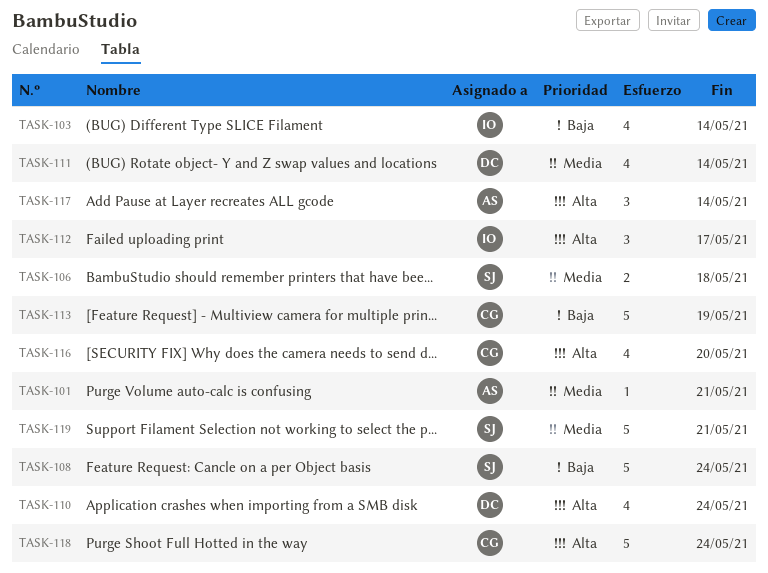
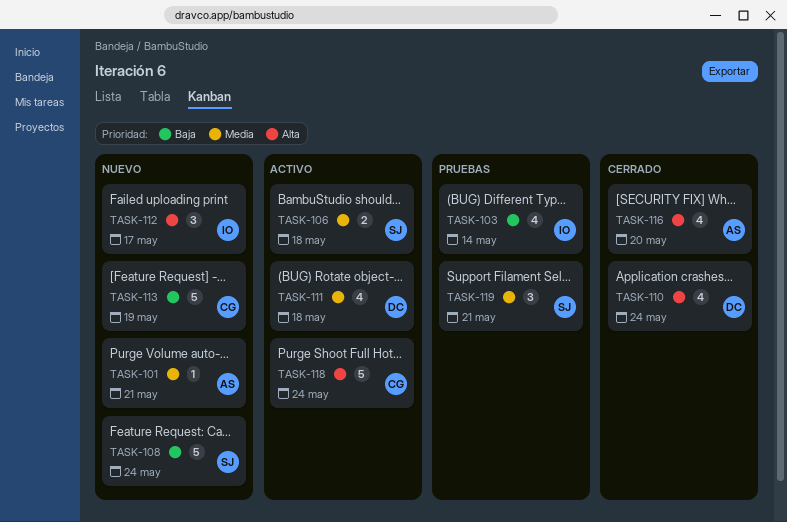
TASK-111, due: May 14 -> May 18
TASK-116, owner: CG -> AS
TASK-117: present -> none
TASK-119, estimate: 5 -> 3

